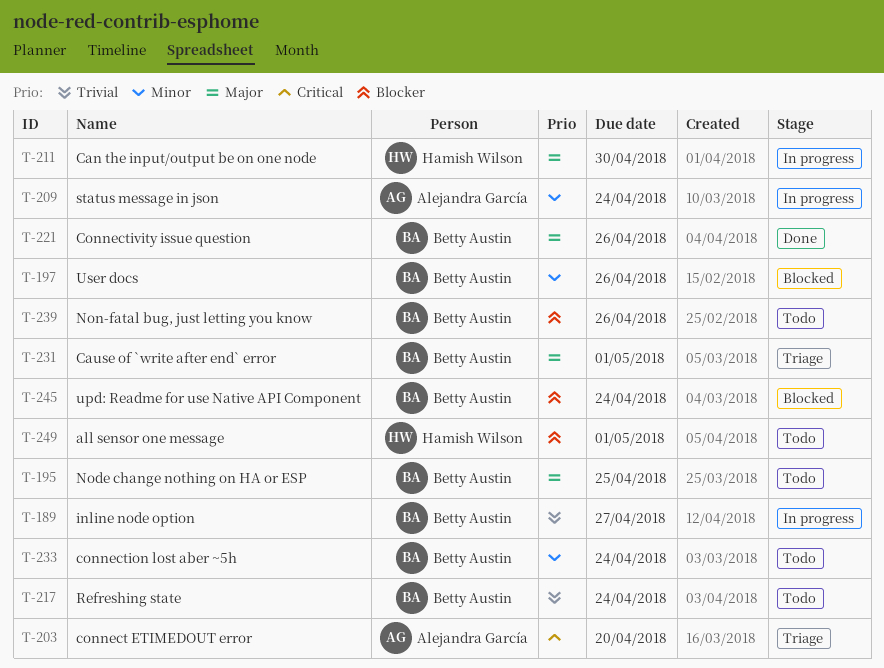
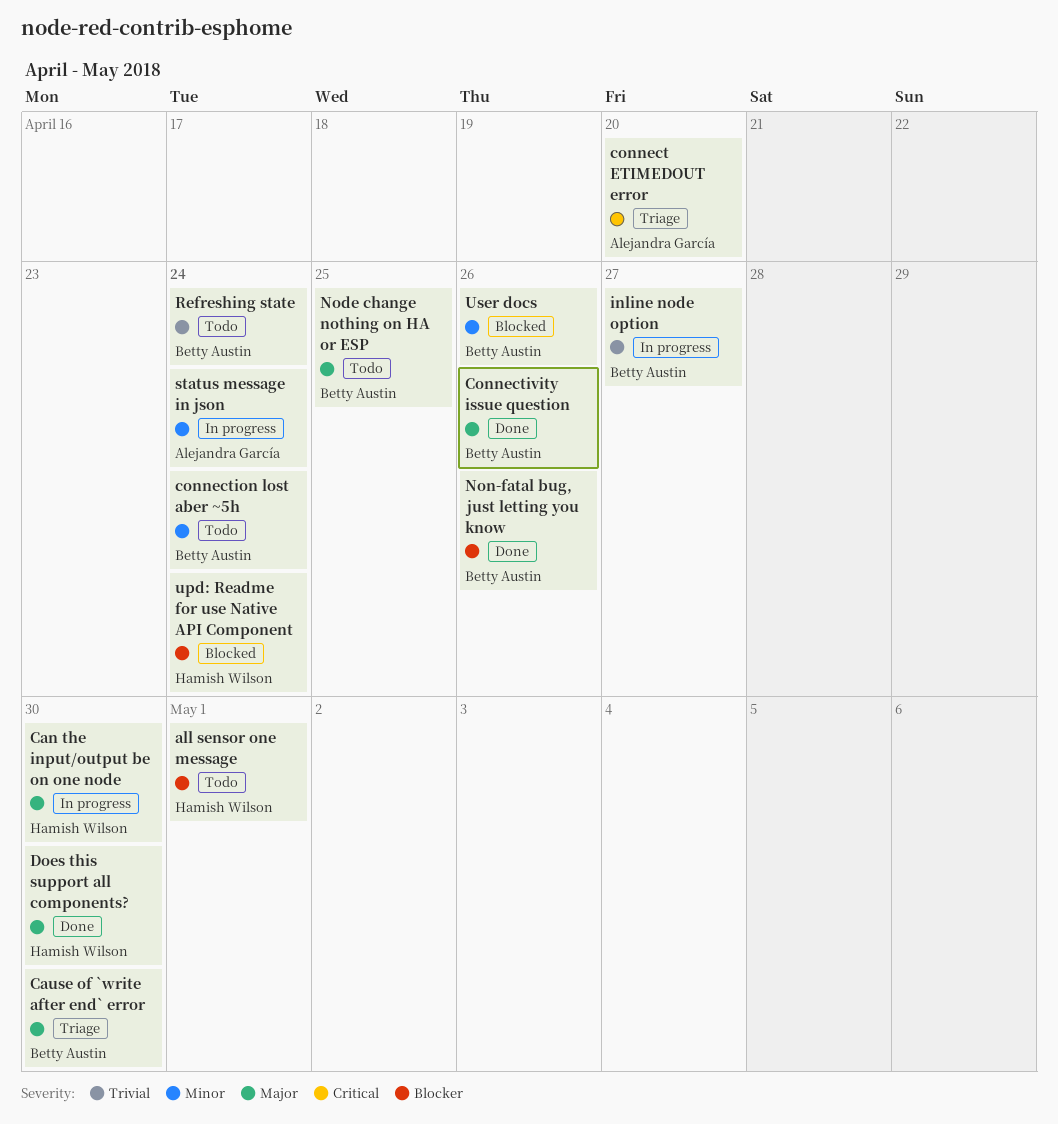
Cause of `write after end` error, due: May 1 -> Apr 30
Does this support all components?: none -> present
Non-fatal bug, just letting you know, status: Todo -> Done
upd: Readme for use Native API Component, owner: Betty Austin -> Hamish Wilson

